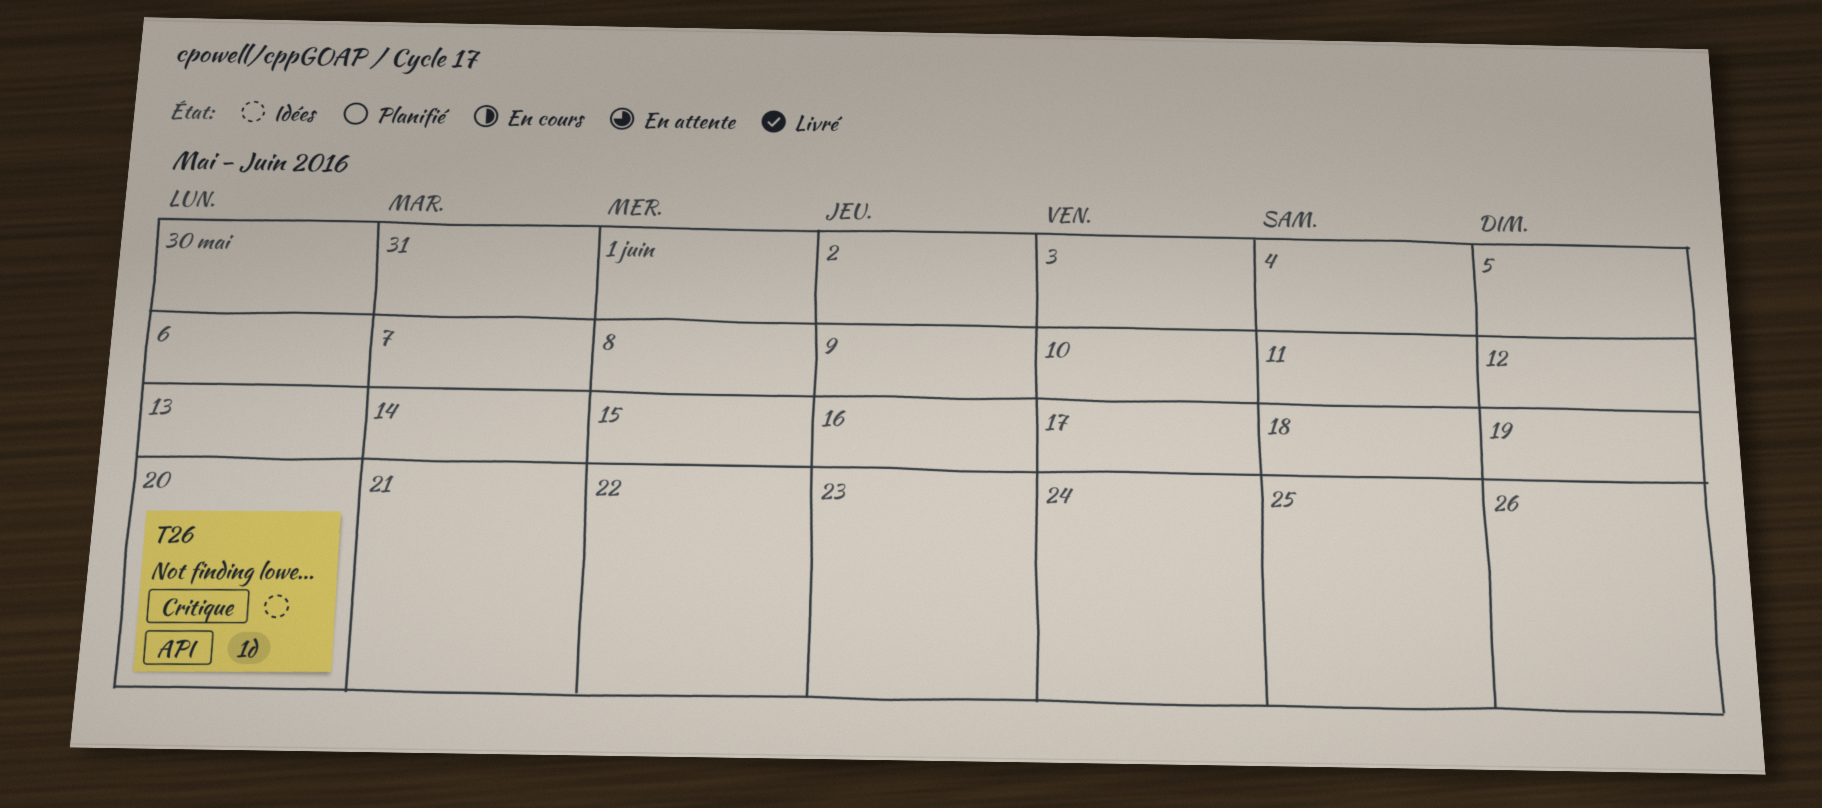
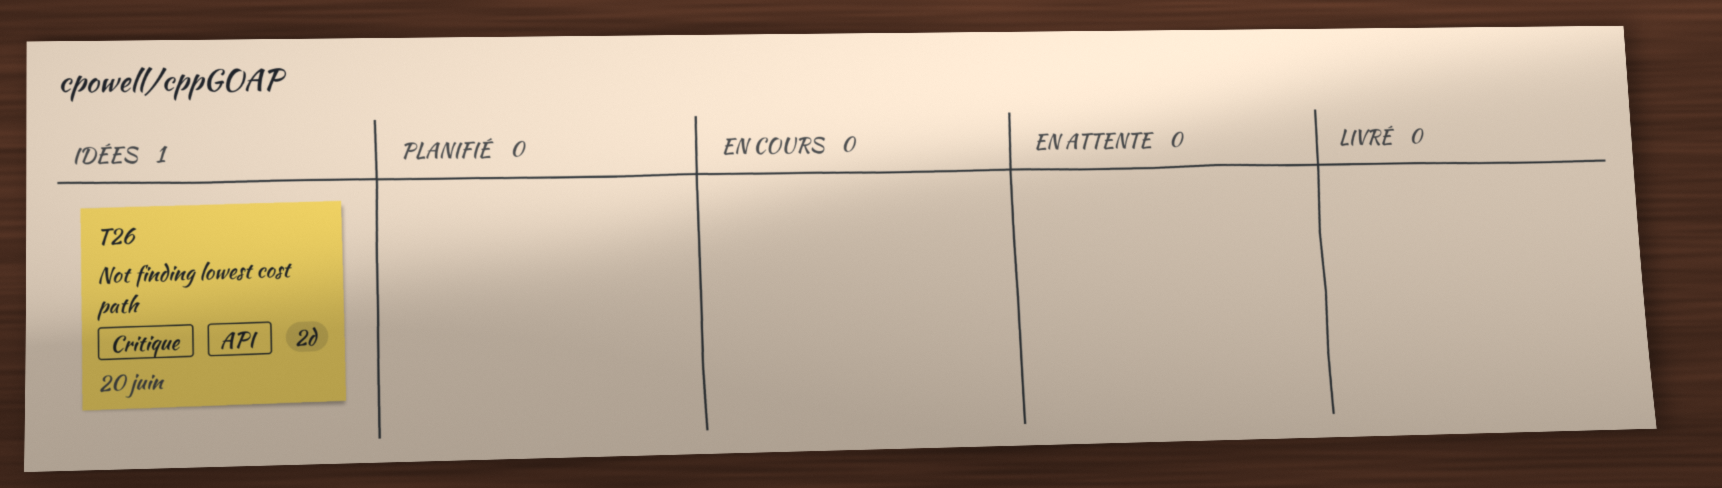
T26, estimate: 1d -> 2d

